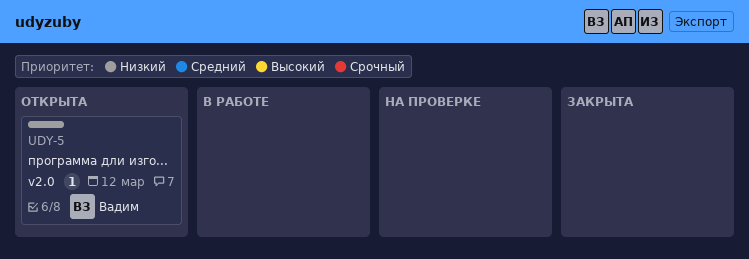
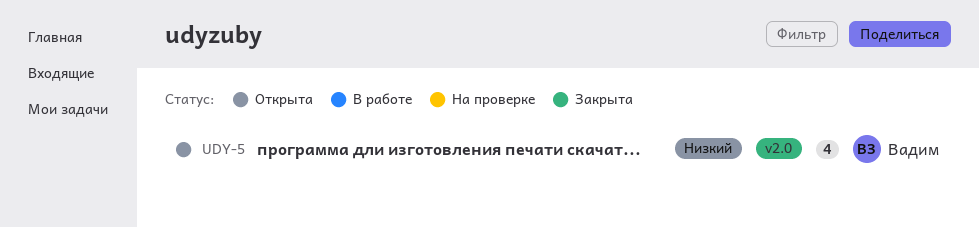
UDY-5, estimate: 1 -> 4

